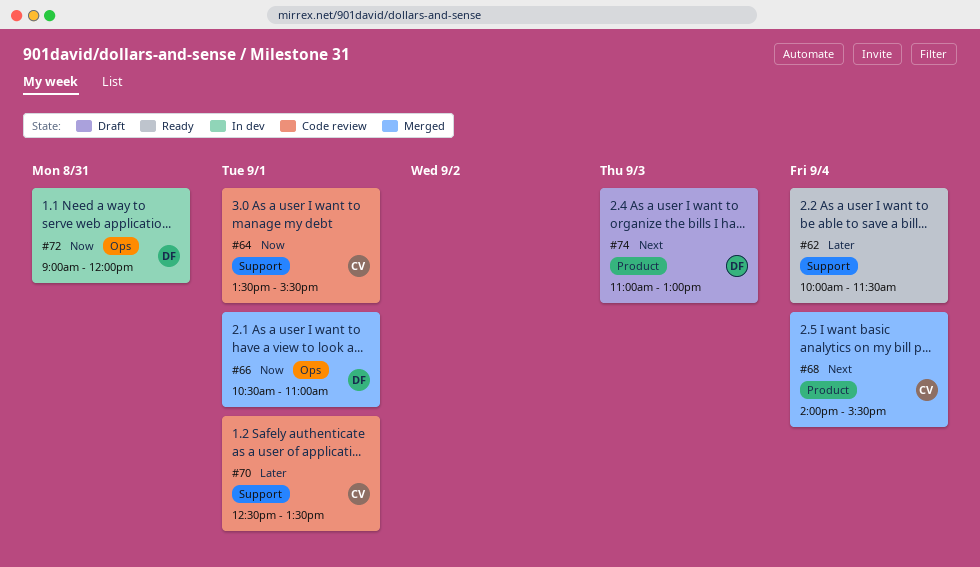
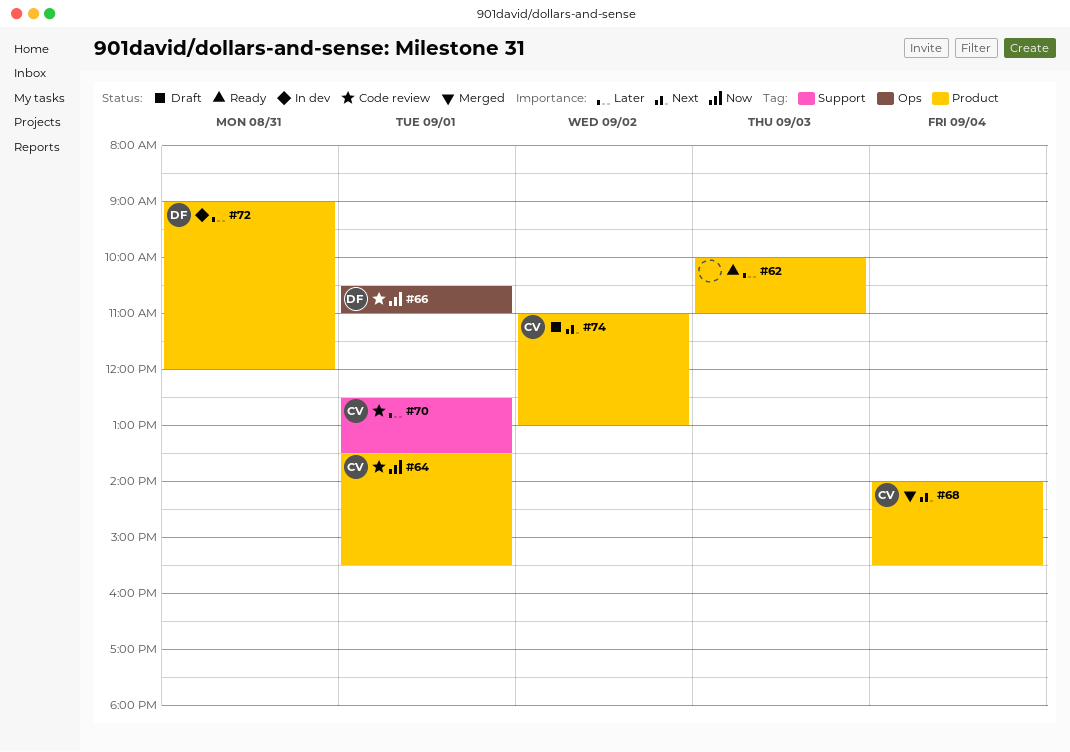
#62, label: Support -> Product
#62, day: Sep 4 -> Sep 3
#62, ends: 11:30 -> 11:00
#64, label: Support -> Product
#66, status: Merged -> Code review
#72, priority: Now -> Later
#72, label: Ops -> Product
#74, owner: DF -> CV
#74, day: Sep 3 -> Sep 2

